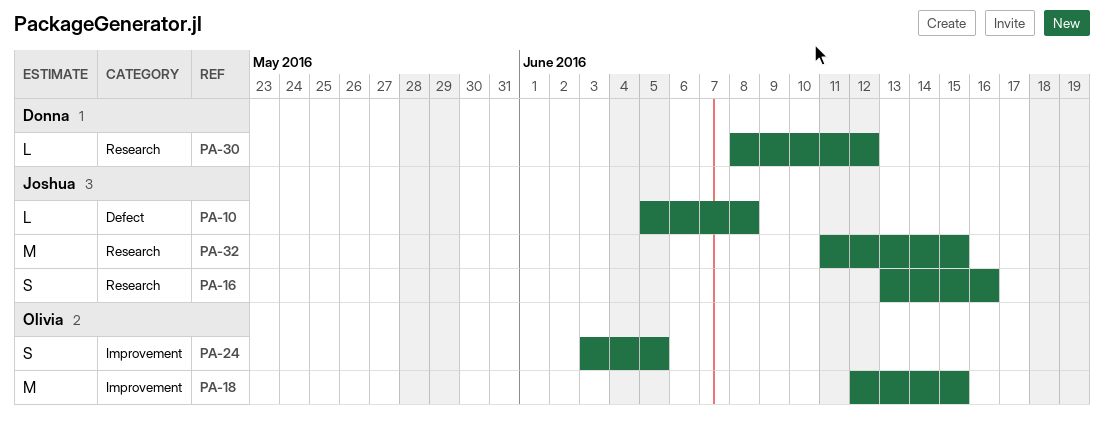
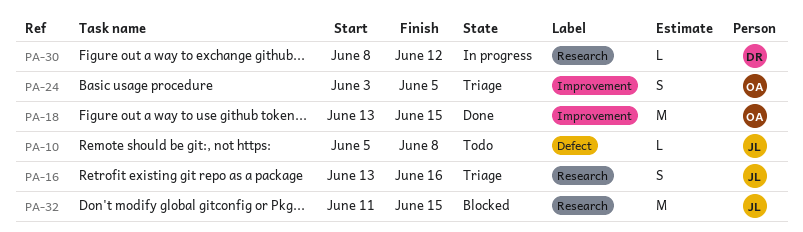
PA-18, start: Jun 12 -> Jun 13

